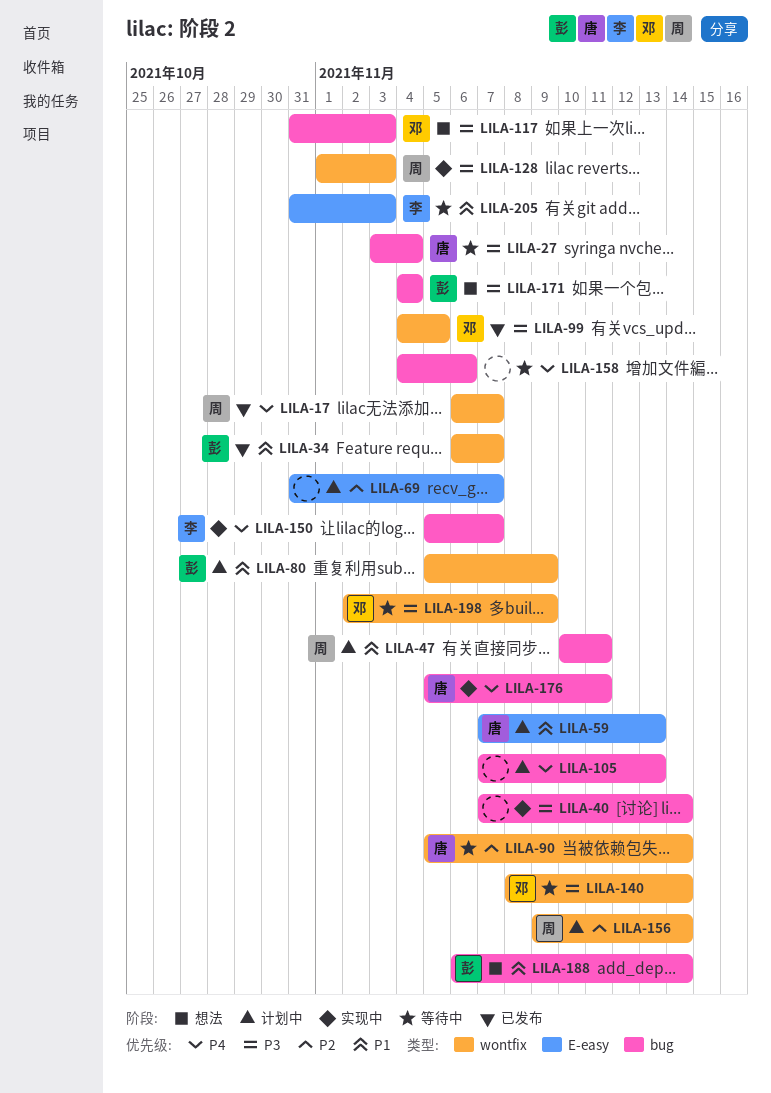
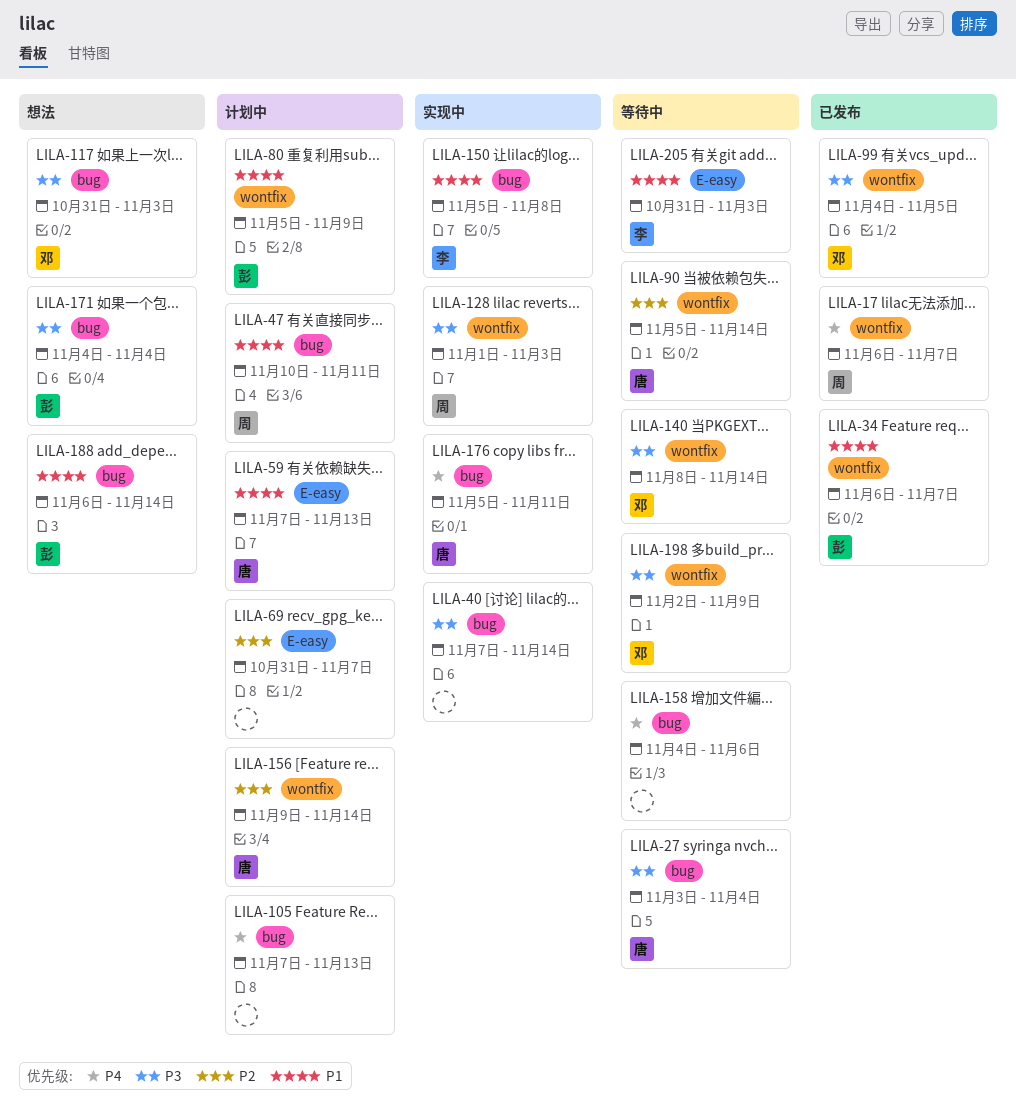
LILA-150, priority: P4 -> P1
LILA-150, due: Nov 7 -> Nov 8
LILA-156, owner: 周 -> 唐

